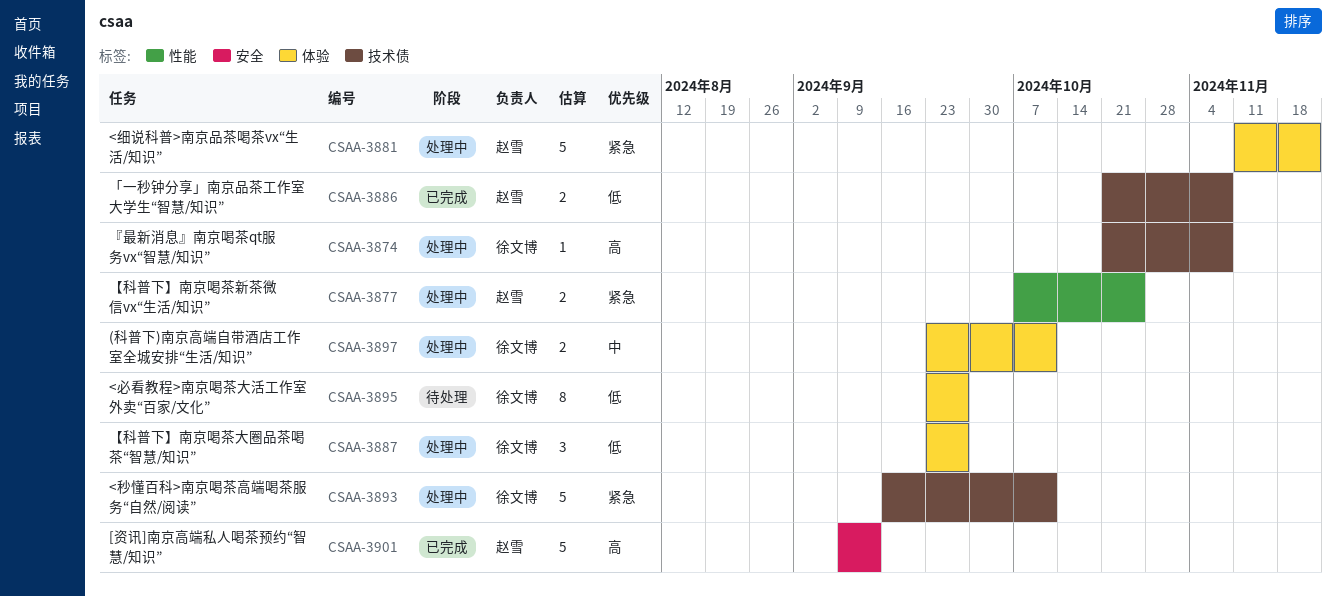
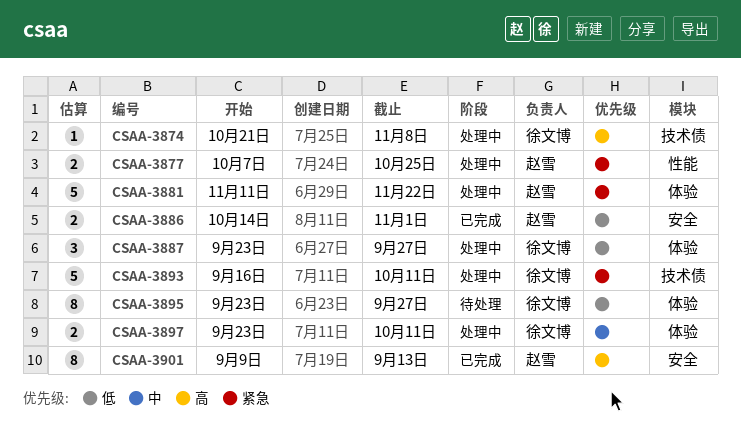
CSAA-3886, label: 技术债 -> 安全
CSAA-3886, start: Oct 21 -> Oct 14
CSAA-3886, due: Nov 8 -> Nov 1
CSAA-3901, estimate: 5 -> 8

